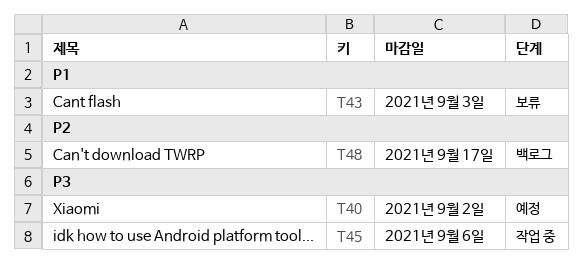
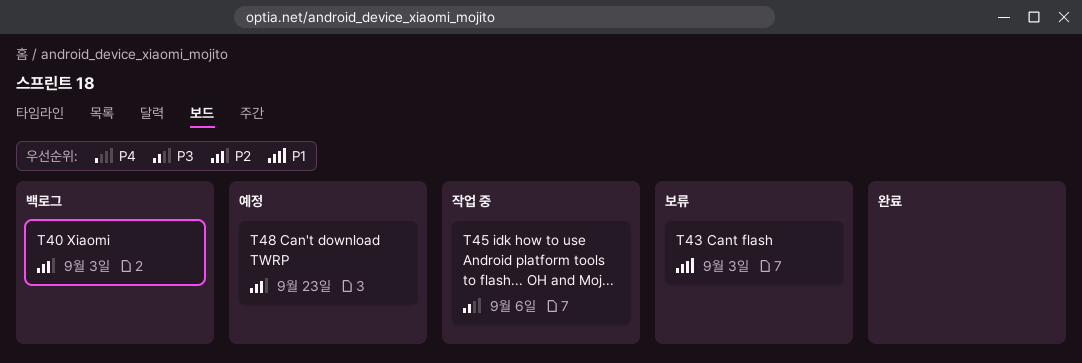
T40, status: 예정 -> 백로그
T40, priority: P3 -> P2
T40, due: Sep 2 -> Sep 3
T48, status: 백로그 -> 예정
T48, due: Sep 17 -> Sep 23

